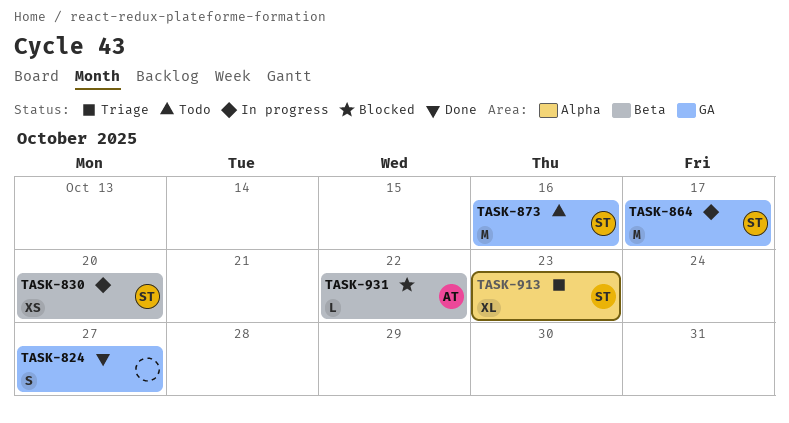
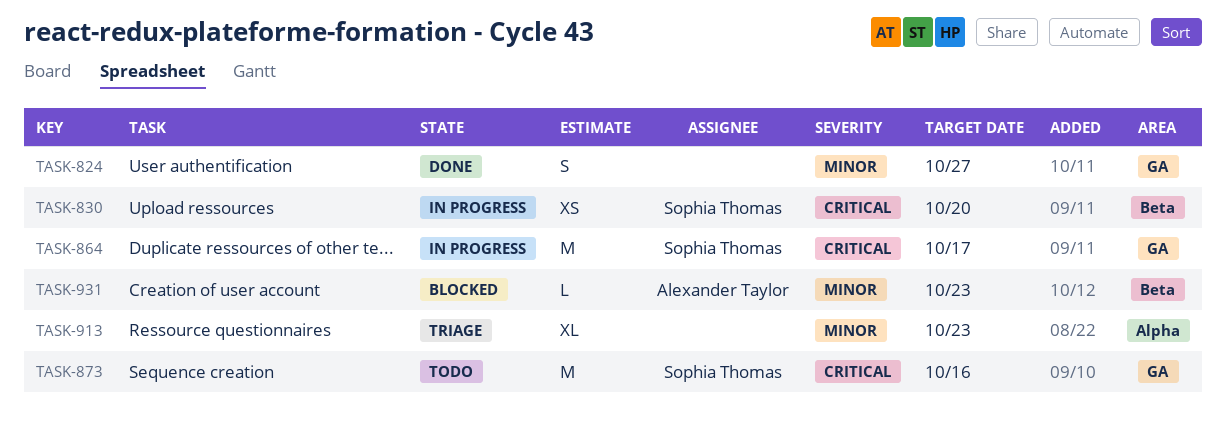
TASK-913, owner: Sophia Thomas -> none
TASK-931, due: Oct 22 -> Oct 23

